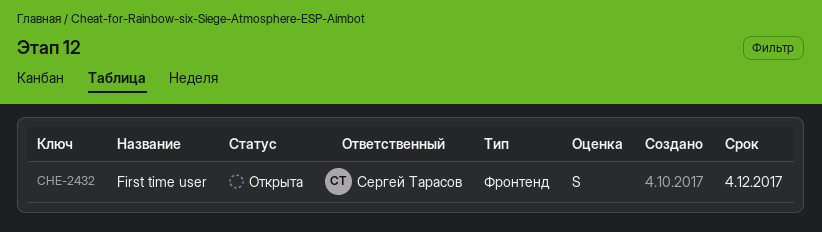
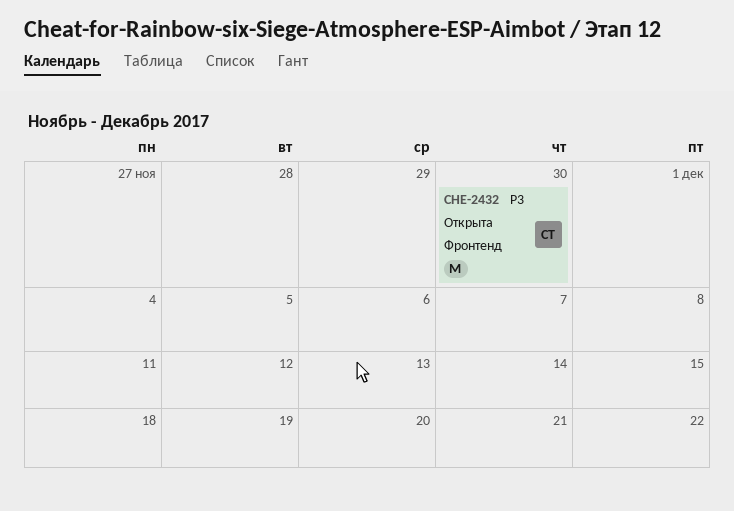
CHE-2432, estimate: S -> M
CHE-2432, due: Dec 4 -> Nov 30

